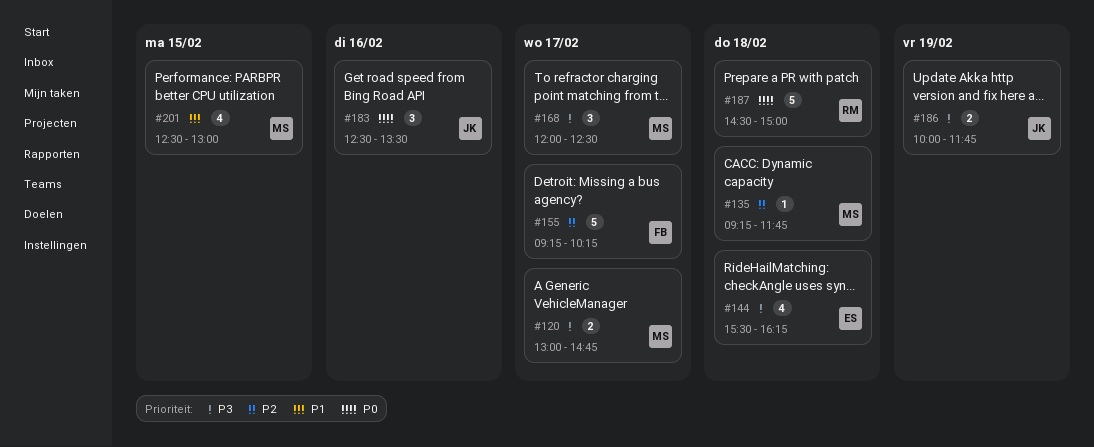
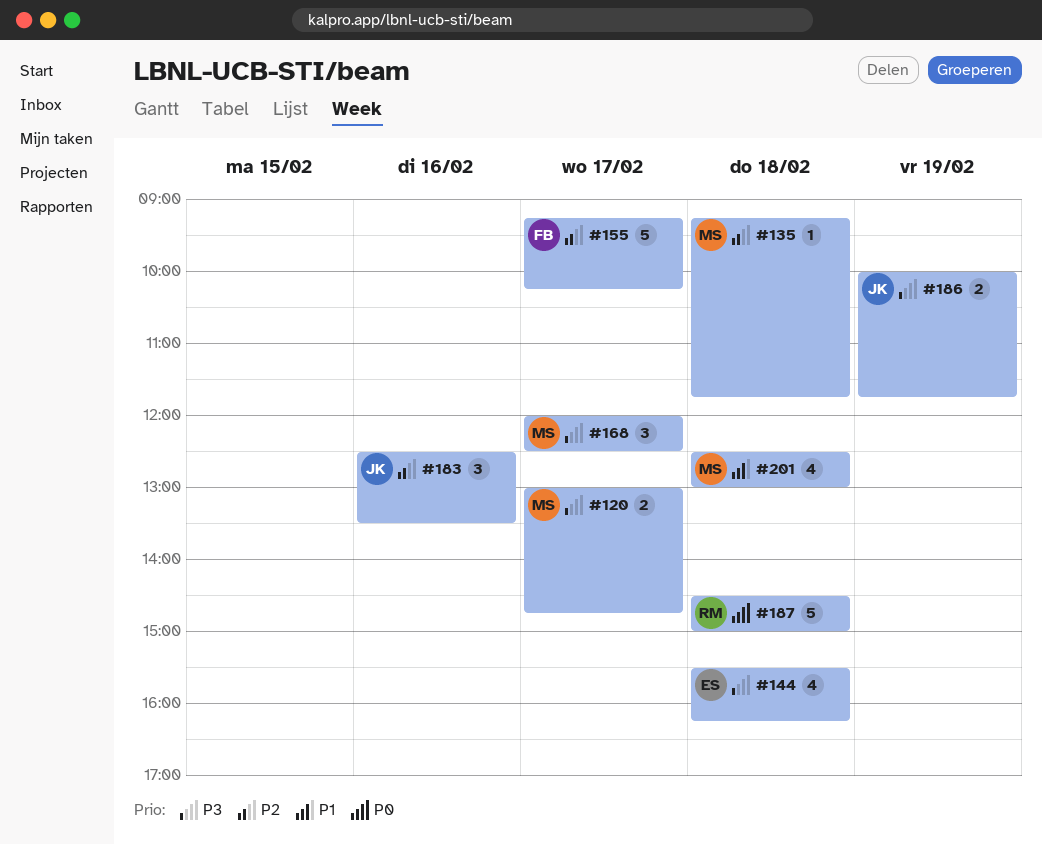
#183, priority: P0 -> P2
#201, day: Feb 15 -> Feb 18

